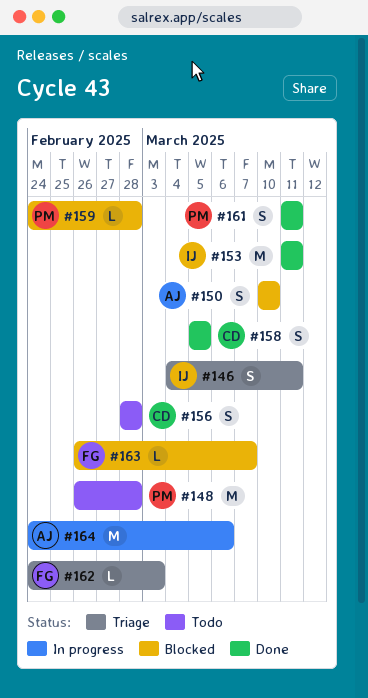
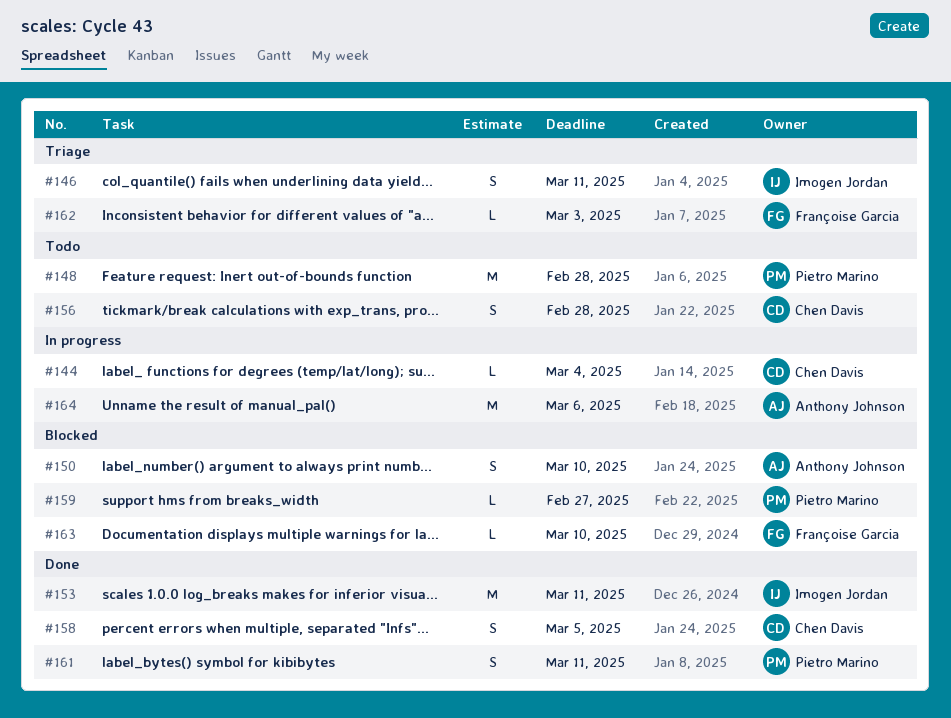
#144: none -> present
#159, due: Feb 28 -> Feb 27
#163, due: Mar 7 -> Mar 10

